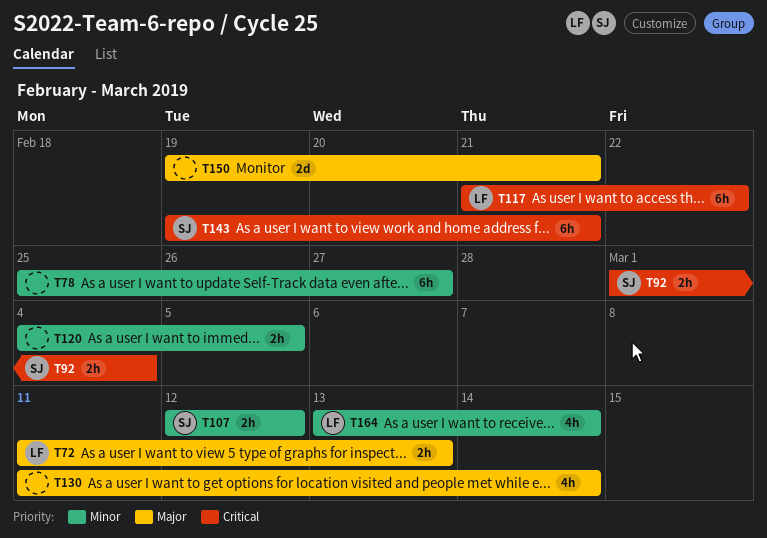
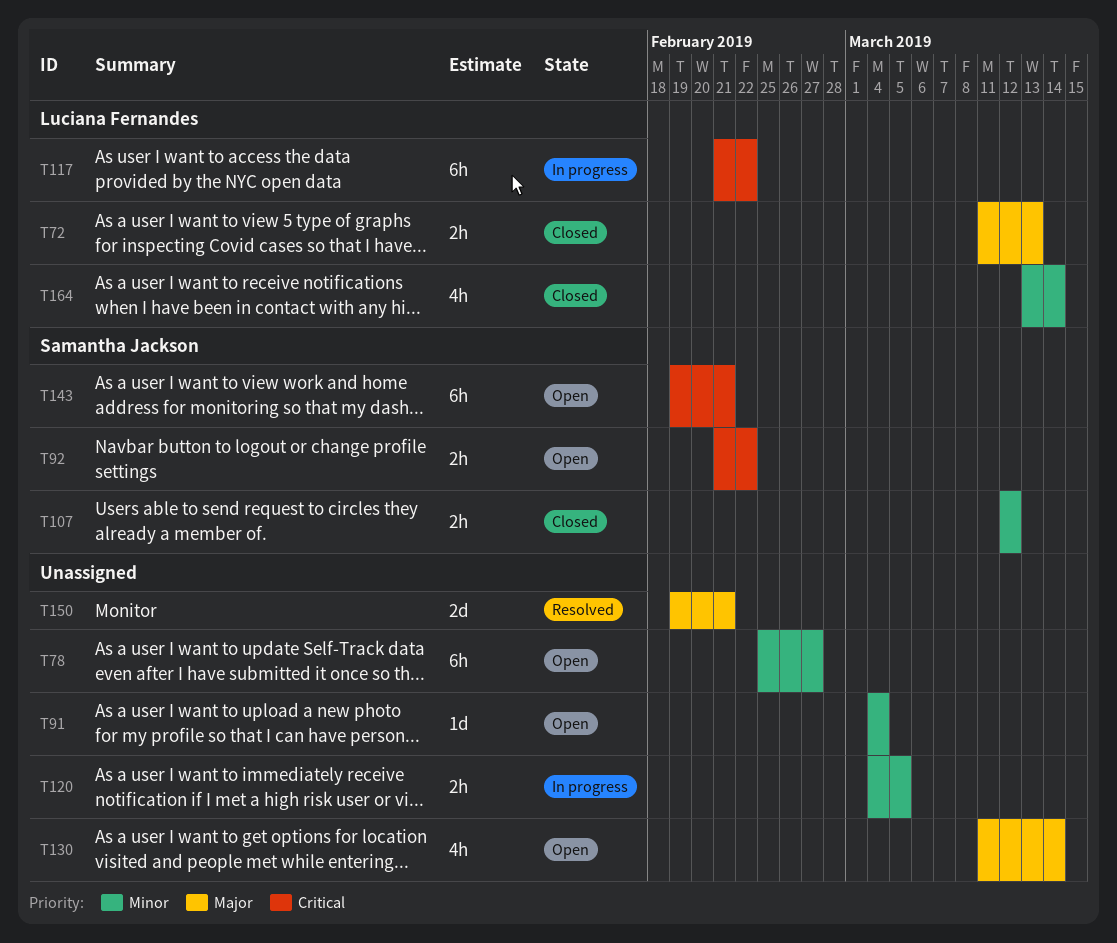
T91: none -> present
T92, start: Mar 1 -> Feb 21
T92, due: Mar 4 -> Feb 22

